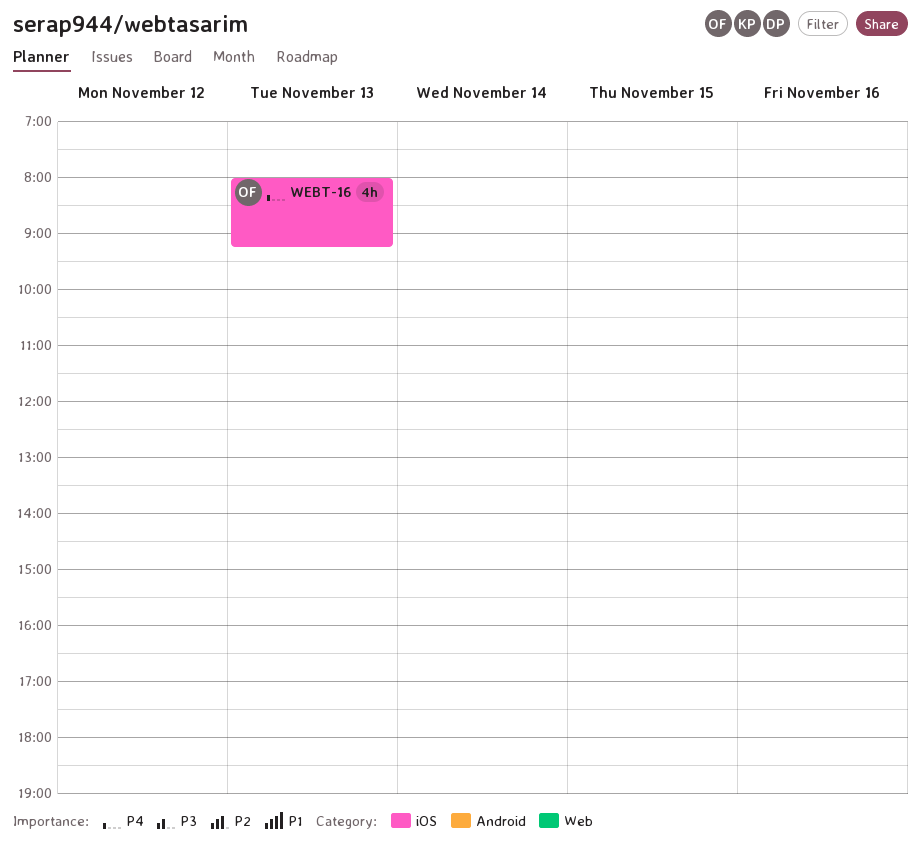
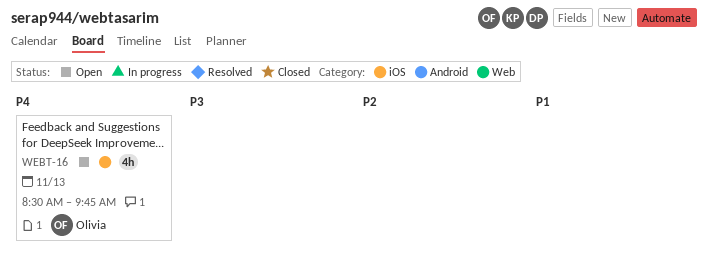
WEBT-16, begins: 08:00 -> 08:30
WEBT-16, ends: 09:15 -> 09:45

